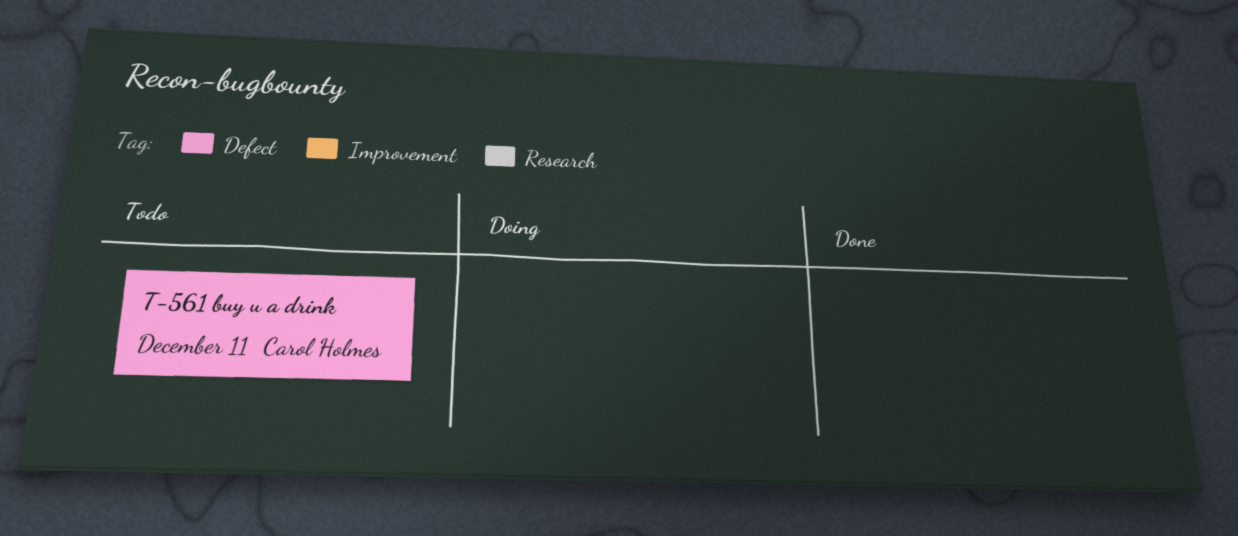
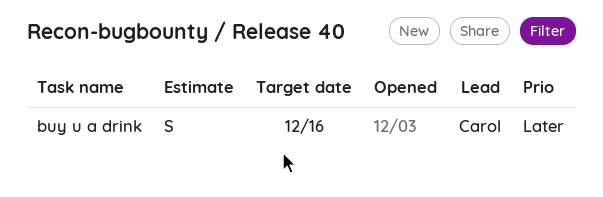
buy u a drink, due: Dec 11 -> Dec 16

